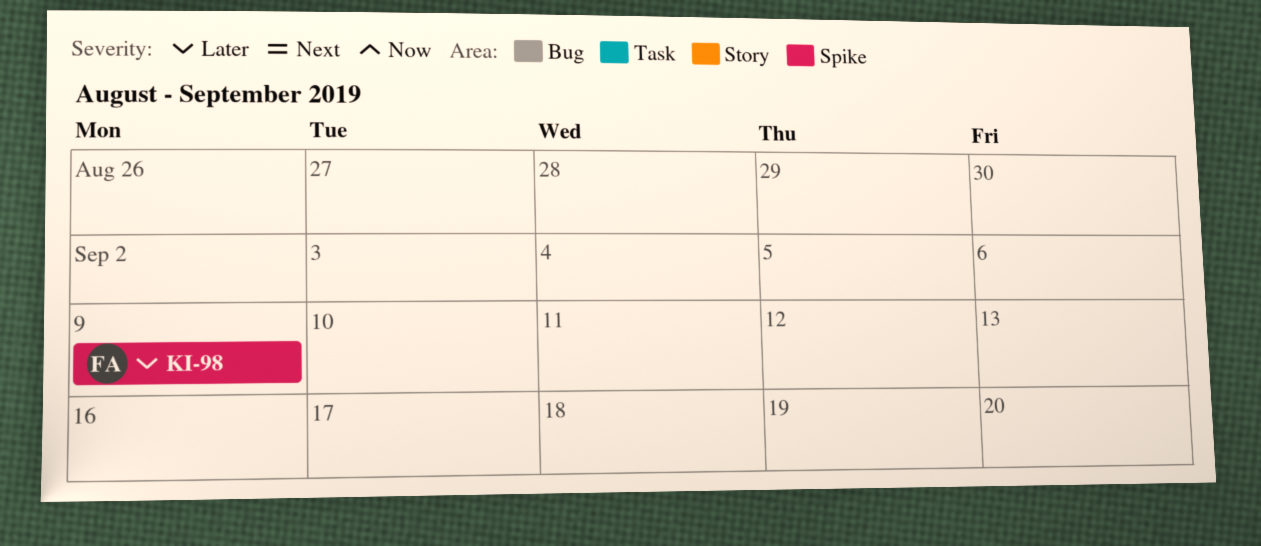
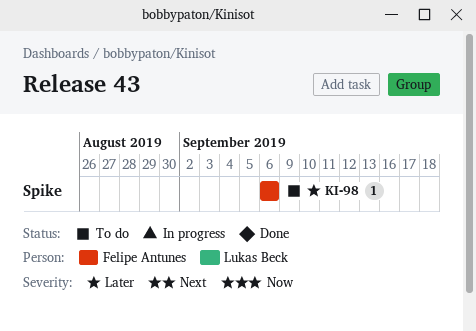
KI-98, start: Sep 9 -> Sep 6
KI-98, due: Sep 9 -> Sep 6

